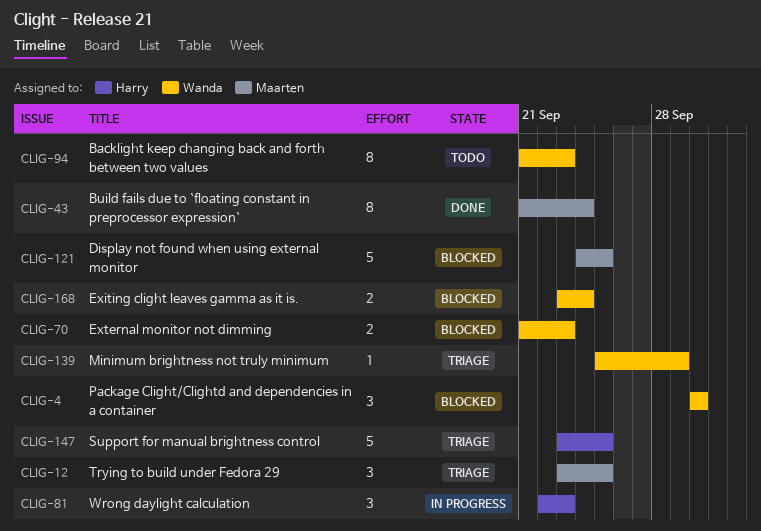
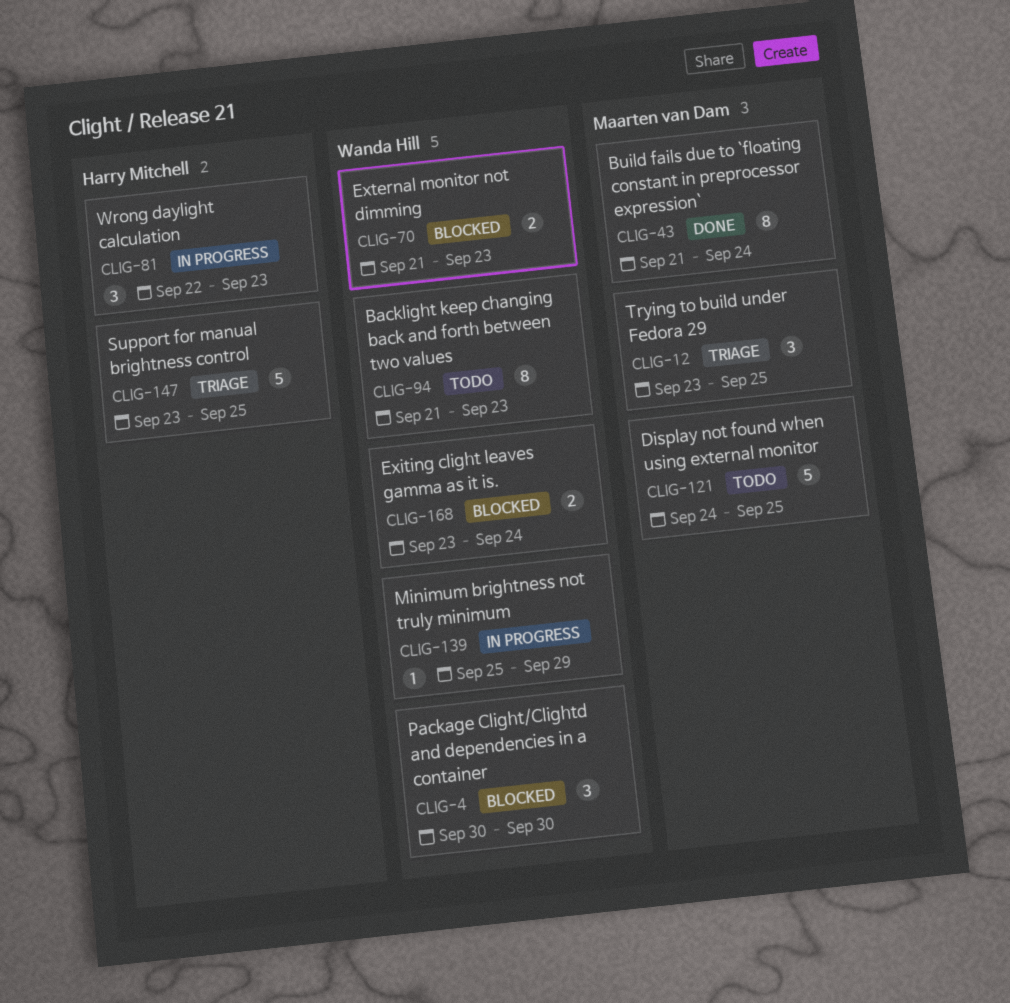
CLIG-121, status: Blocked -> Todo
CLIG-139, status: Triage -> In progress

